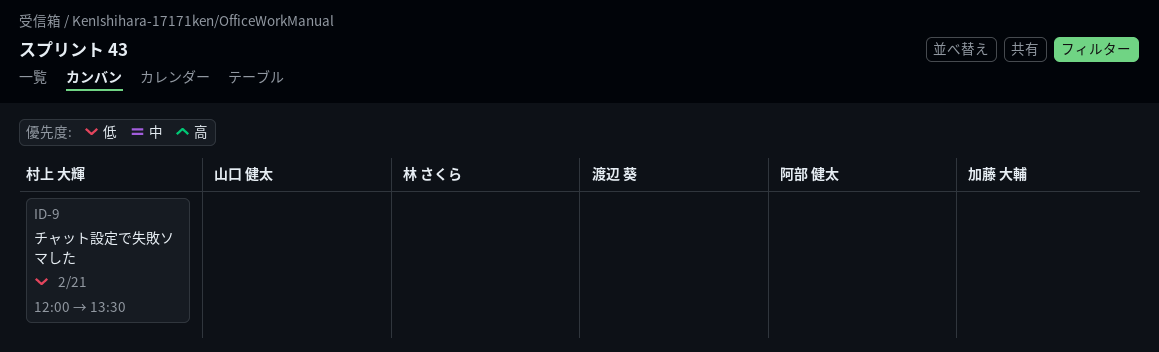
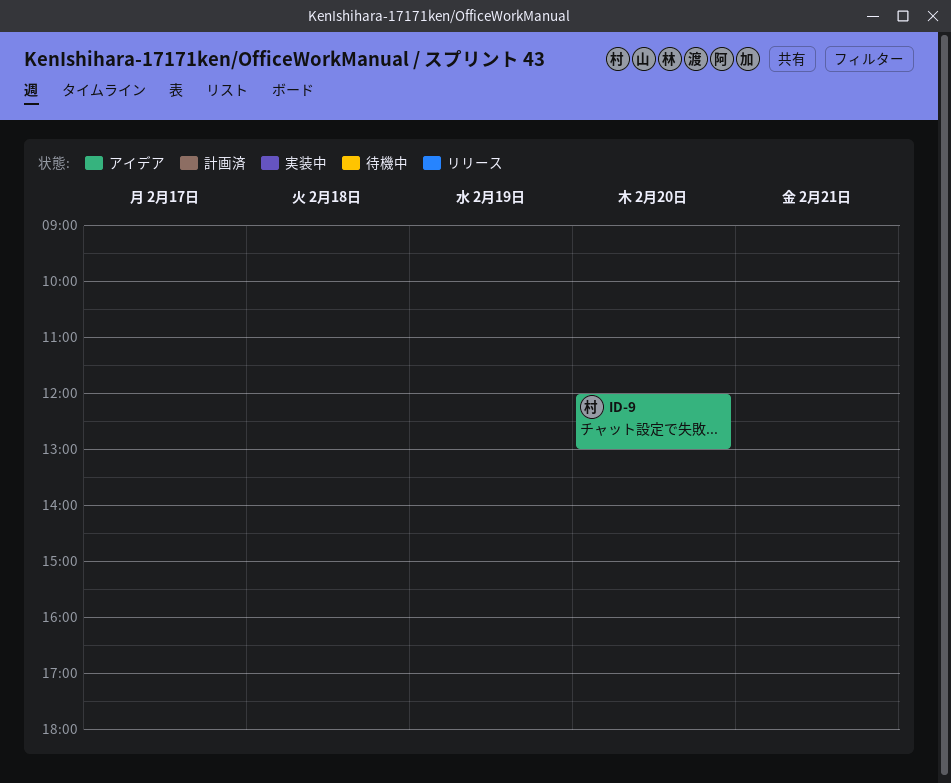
ID-9, day: Feb 21 -> Feb 20
ID-9, ends: 13:30 -> 13:00

